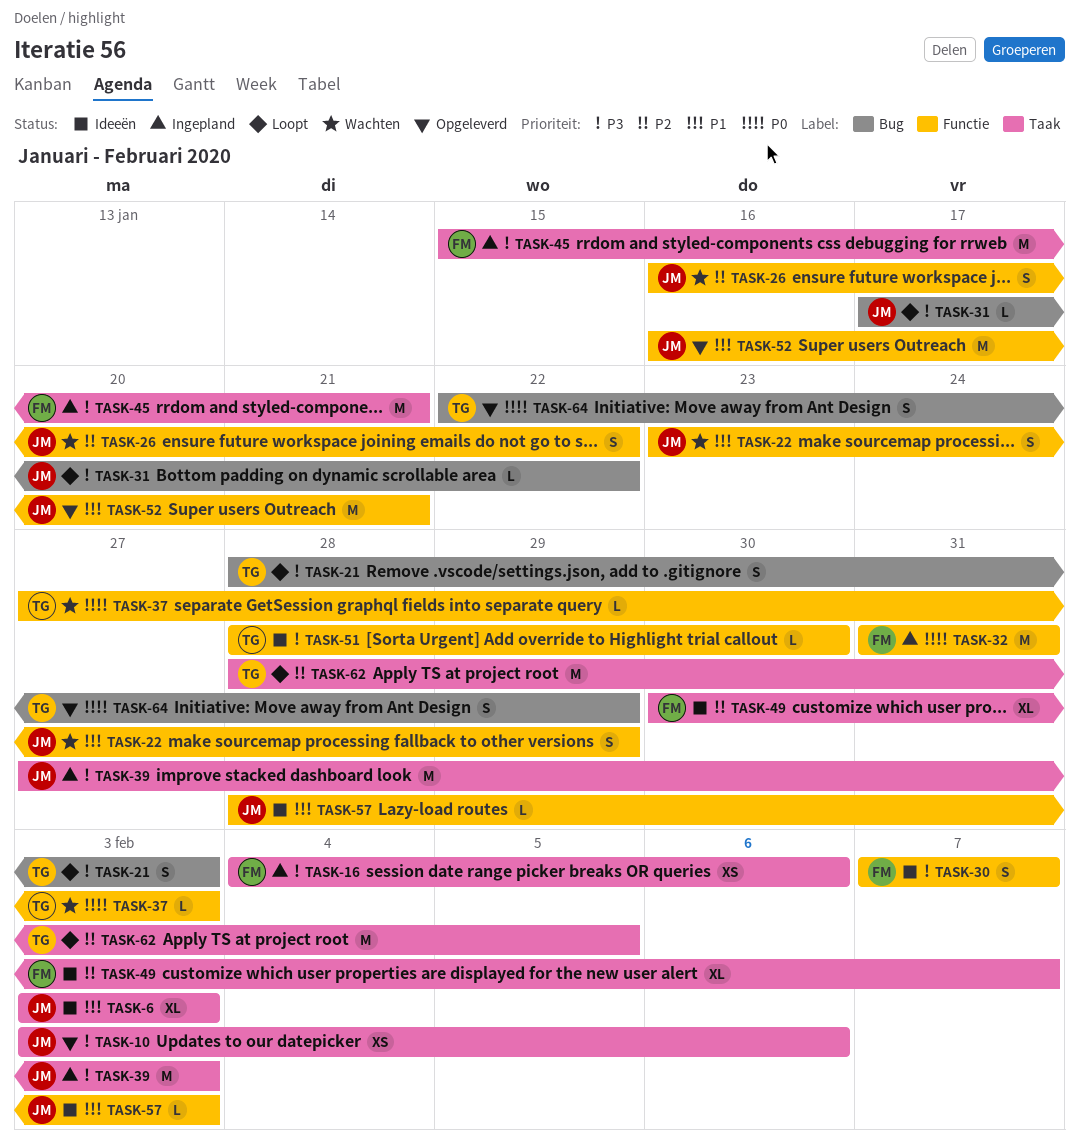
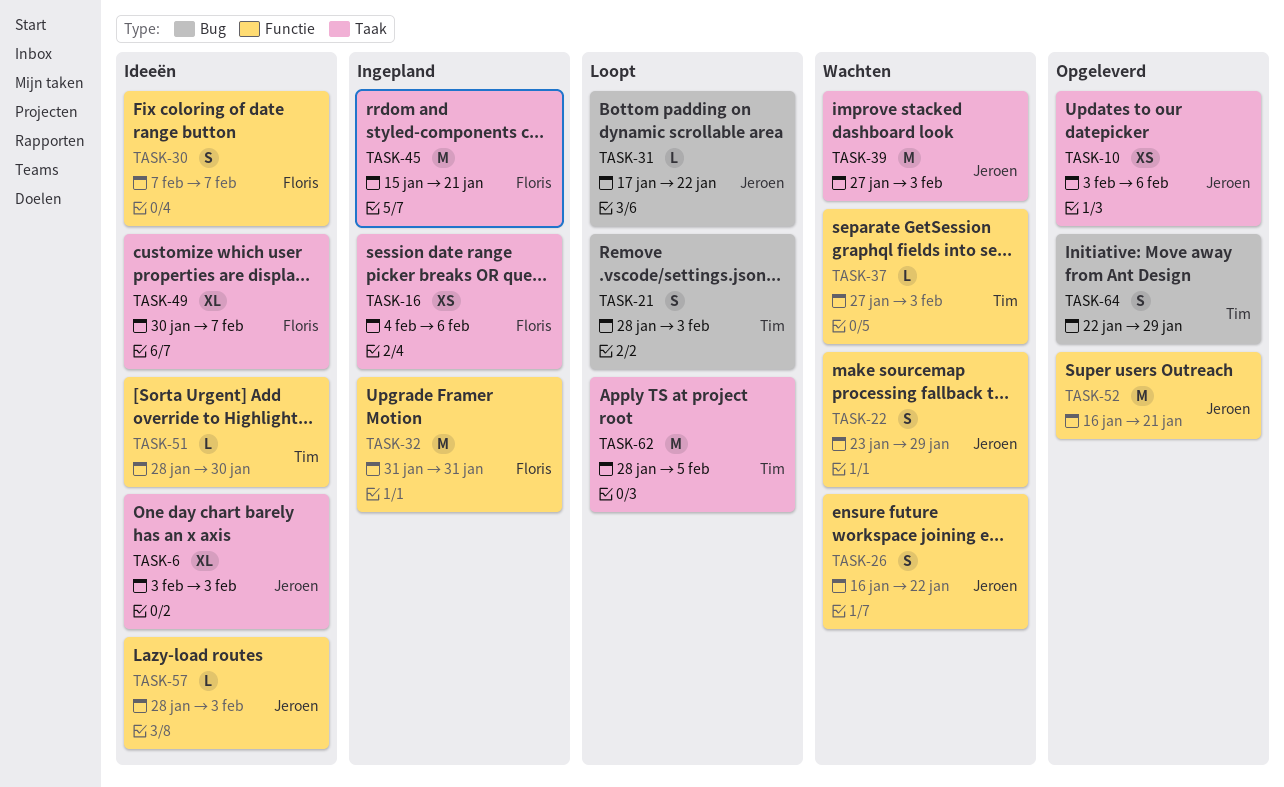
TASK-39, status: Ingepland -> Wachten

